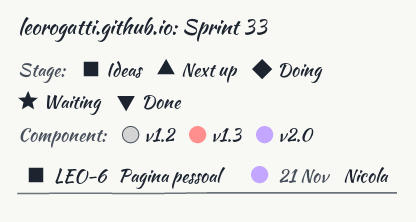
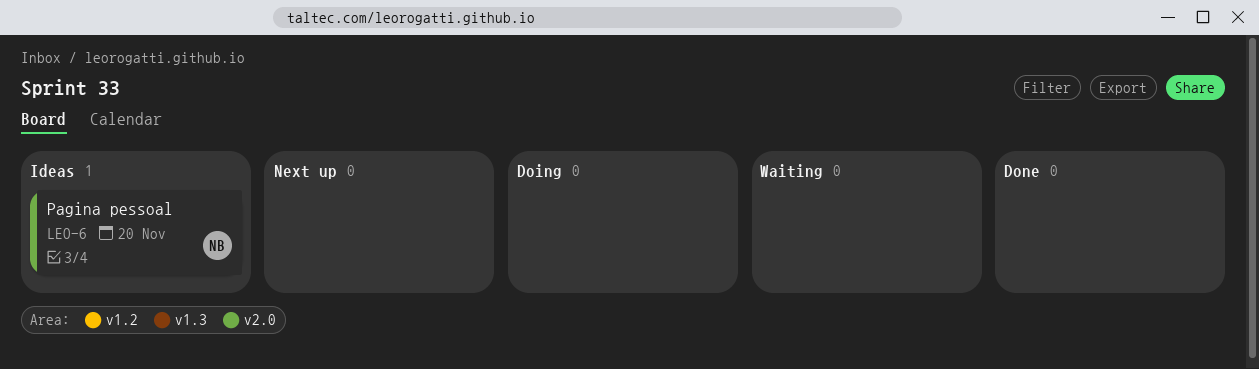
LEO-6, due: Nov 21 -> Nov 20

